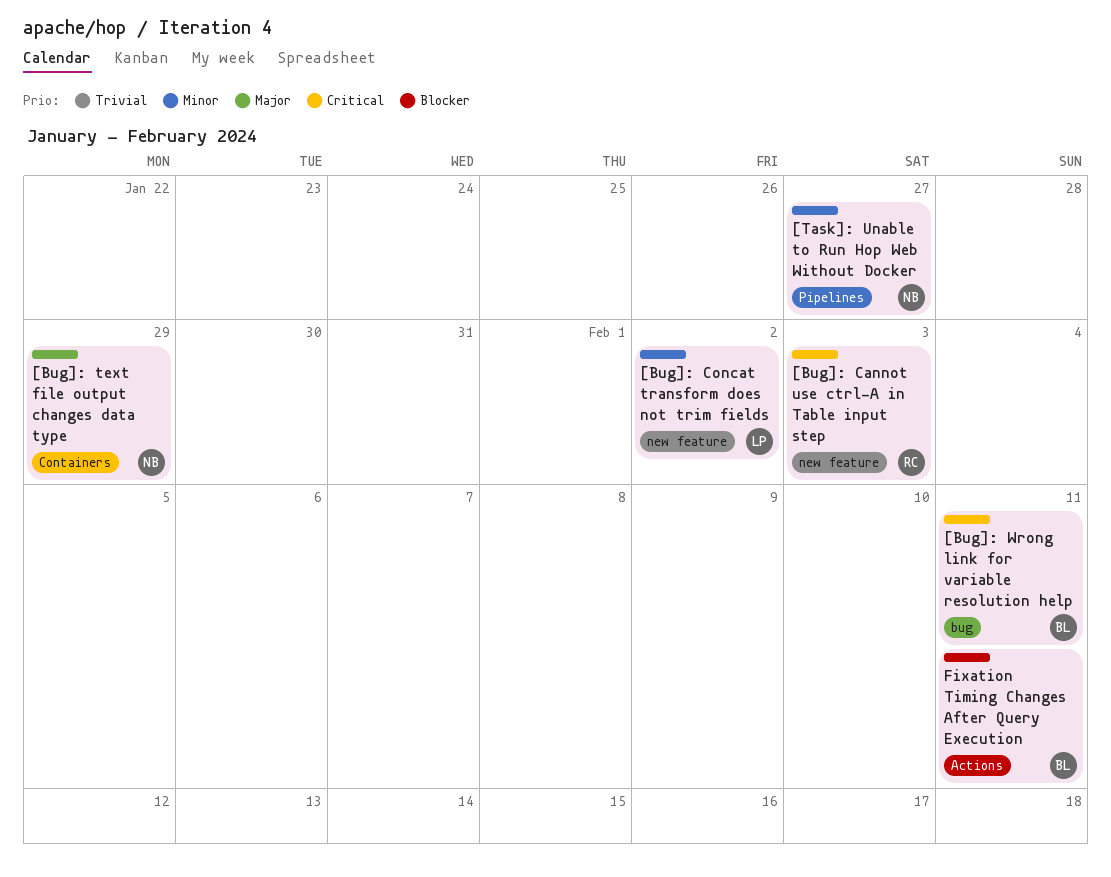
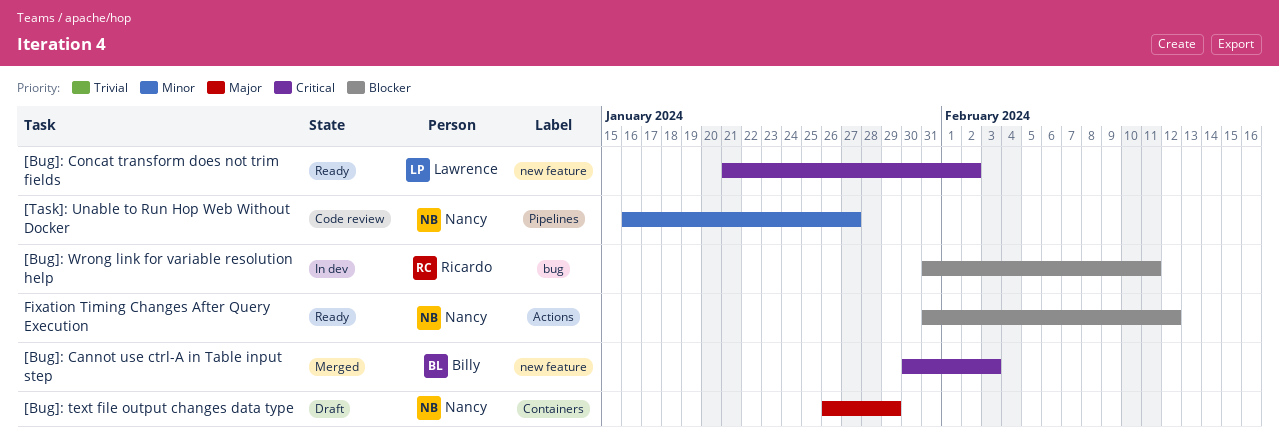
[Bug]: Cannot use ctrl-A in Table input step, owner: Ricardo -> Billy
[Bug]: Concat transform does not trim fields, priority: Minor -> Critical
[Bug]: Wrong link for variable resolution help, owner: Billy -> Ricardo
[Bug]: Wrong link for variable resolution help, priority: Critical -> Blocker
Fixation Timing Changes After Query Execution, owner: Billy -> Nancy
Fixation Timing Changes After Query Execution, due: Feb 11 -> Feb 12

